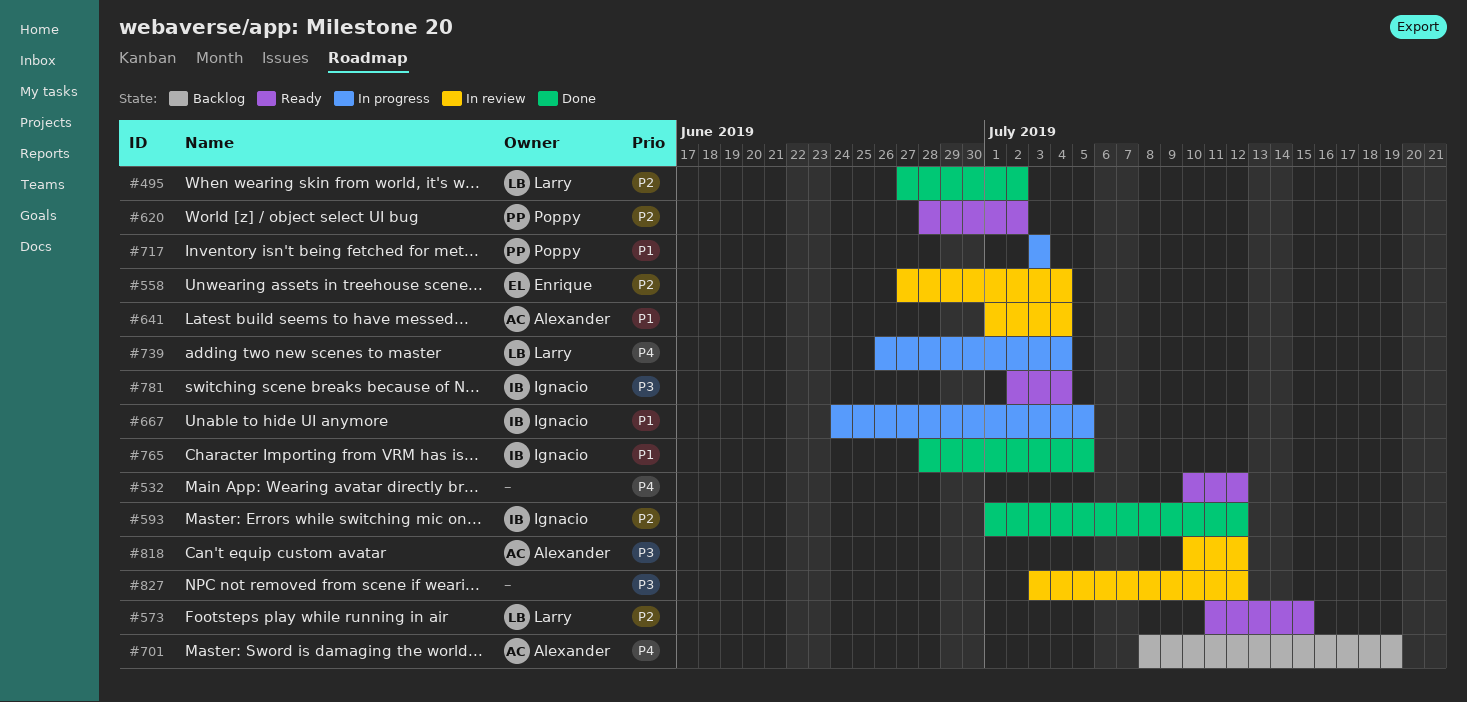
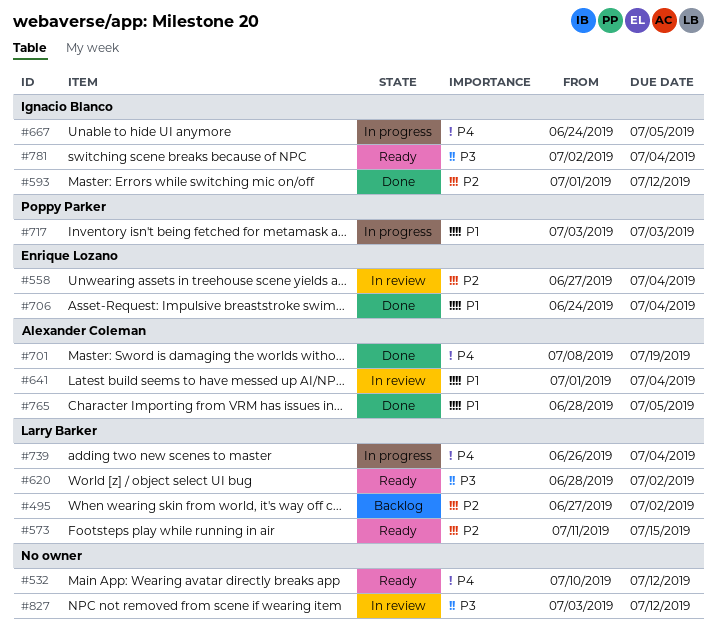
#495, status: Done -> Backlog
#620, owner: Poppy Parker -> Larry Barker
#620, priority: P2 -> P3
#667, priority: P1 -> P4
#701, status: Backlog -> Done
#706: none -> present
#765, owner: Ignacio Blanco -> Alexander Coleman
#818: present -> none

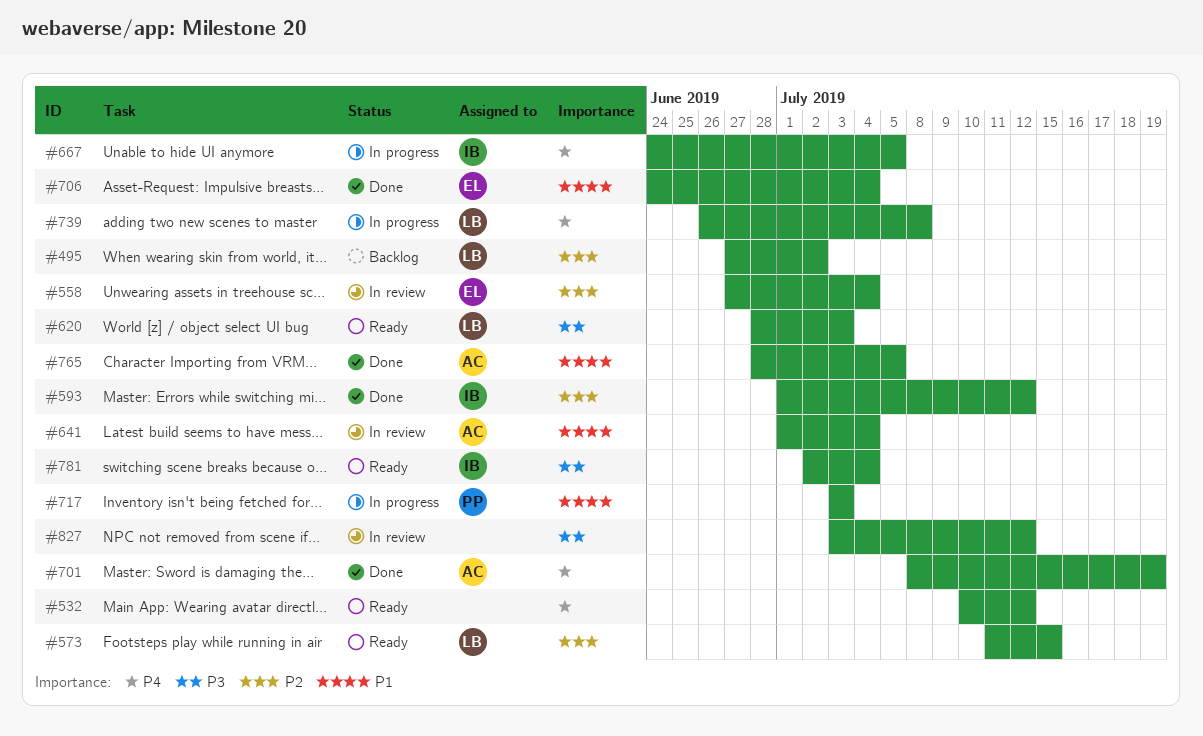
#620, due: Jul 2 -> Jul 3
#739, due: Jul 4 -> Jul 8

